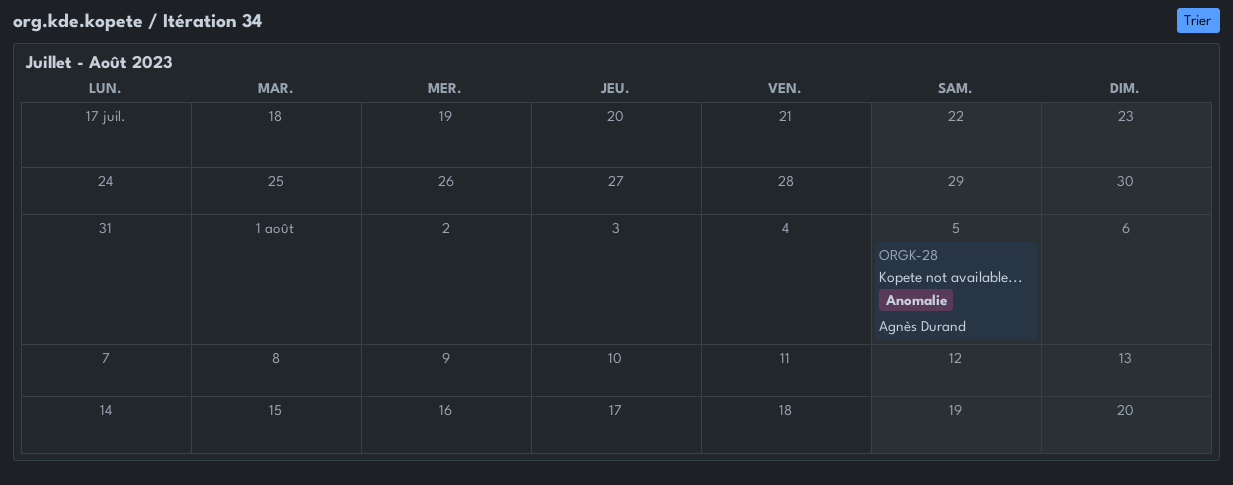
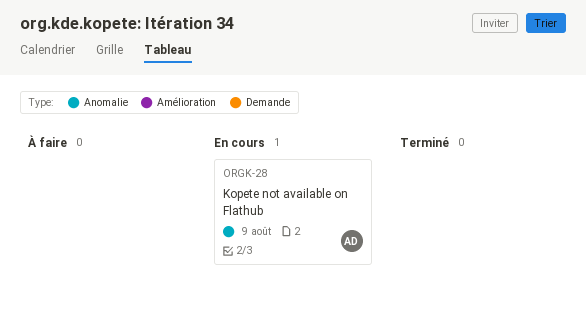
ORGK-28, due: Aug 5 -> Aug 9

